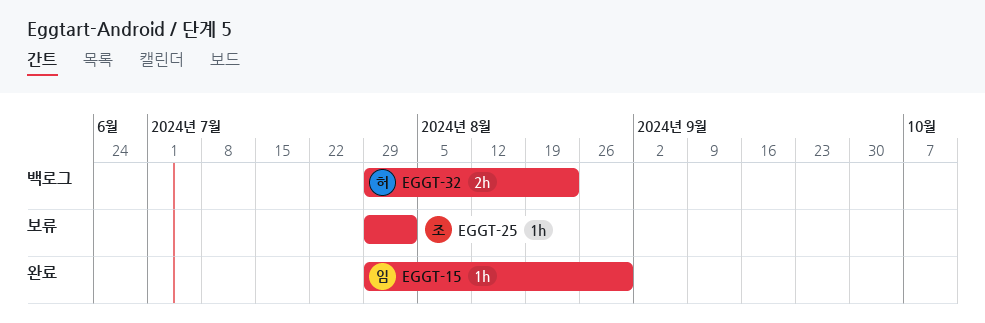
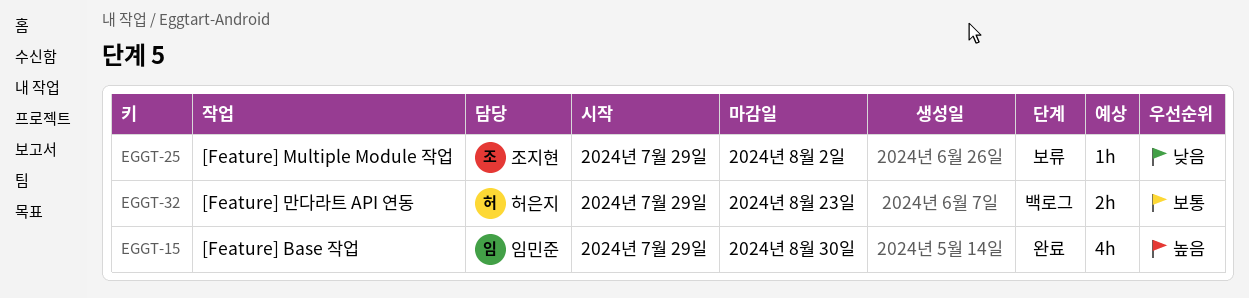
EGGT-15, estimate: 1h -> 4h

